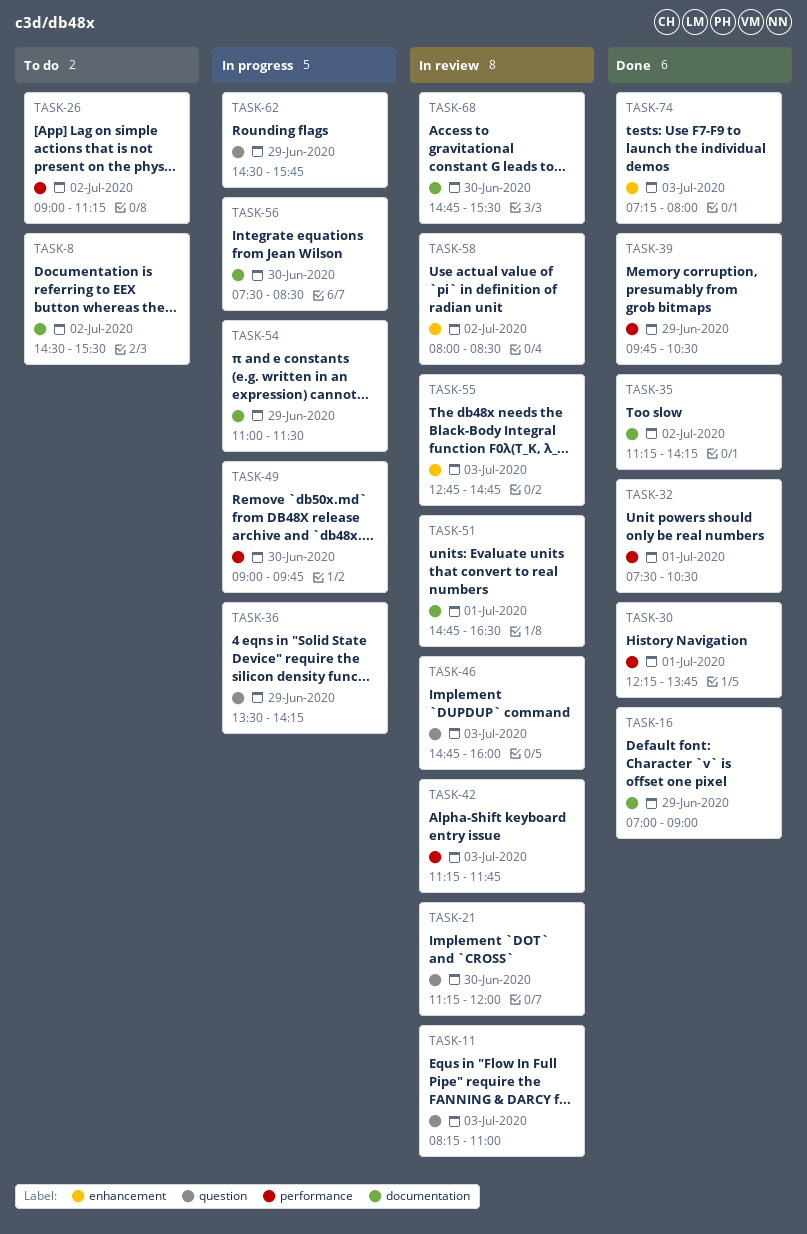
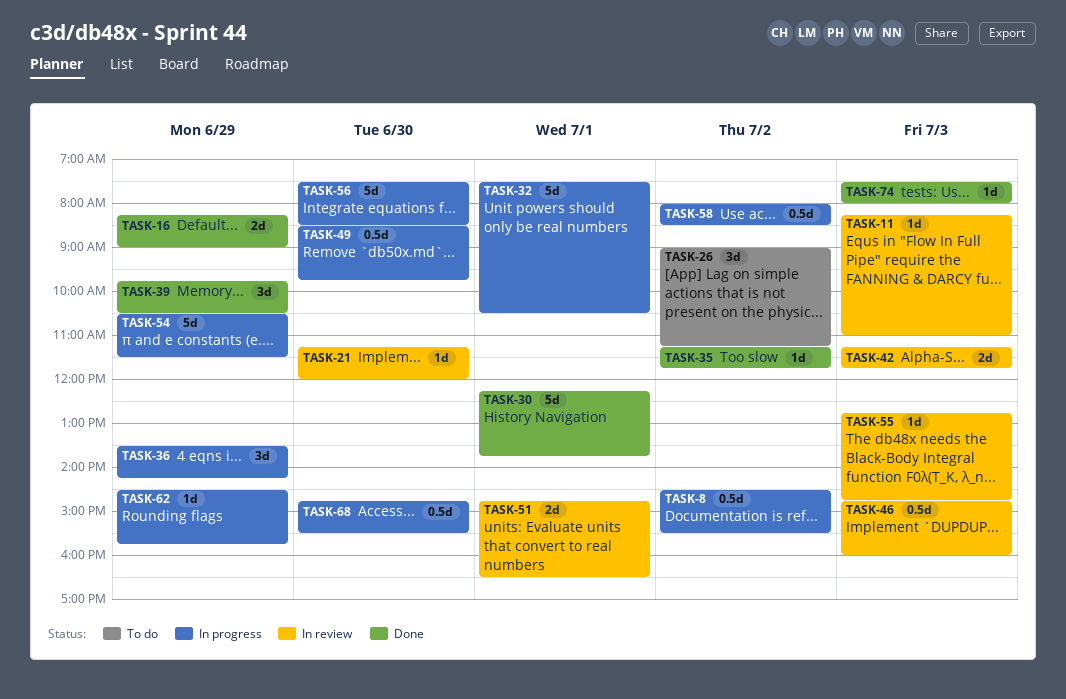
TASK-8, status: To do -> In progress
TASK-16, begins: 07:00 -> 08:15
TASK-32, status: Done -> In progress
TASK-35, ends: 14:15 -> 11:45
TASK-49, begins: 09:00 -> 08:30
TASK-54, begins: 11:00 -> 10:30
TASK-58, status: In review -> In progress
TASK-68, status: In review -> In progress
TASK-74, begins: 07:15 -> 07:30

